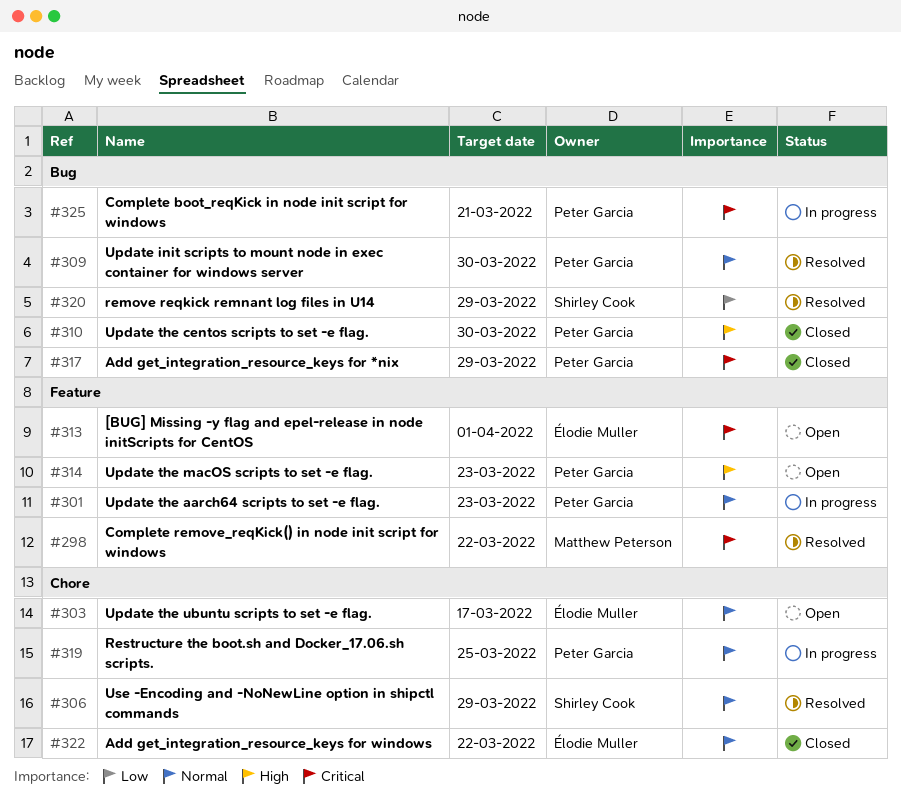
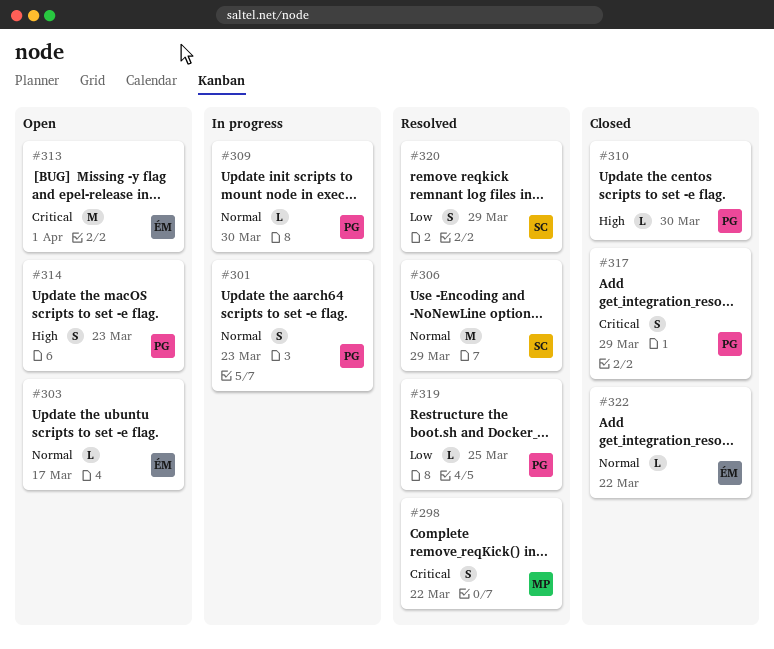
#309, status: Resolved -> In progress
#319, status: In progress -> Resolved
#319, priority: Normal -> Low
#325: present -> none

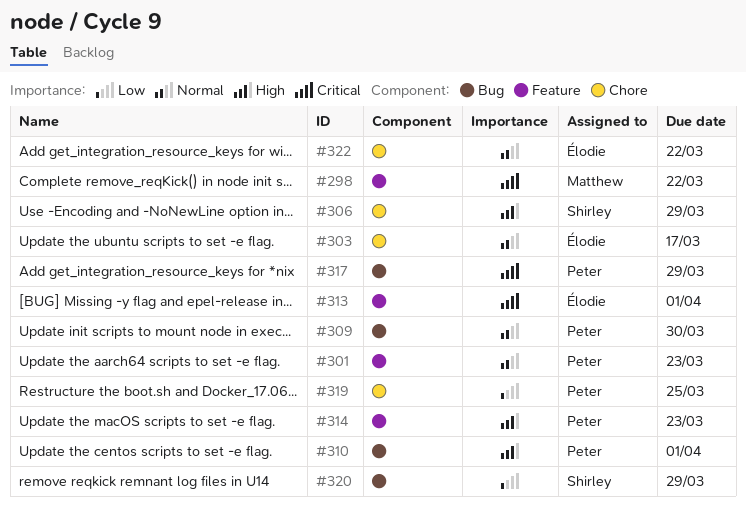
#306, priority: Normal -> High
#310, due: Mar 30 -> Apr 1

